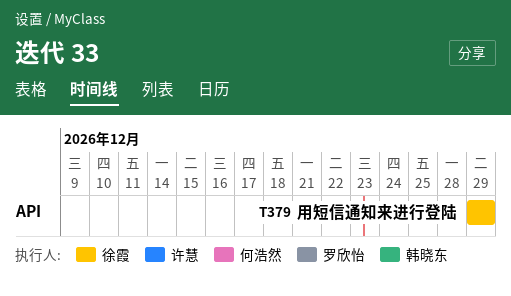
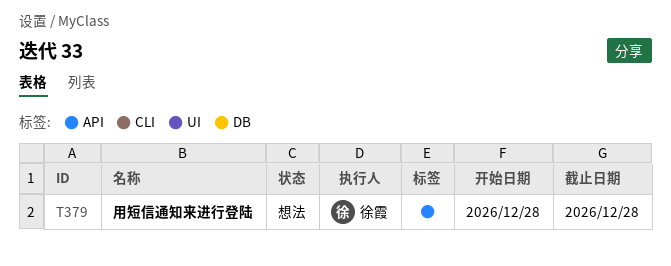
T379, start: Dec 29 -> Dec 28
T379, due: Dec 29 -> Dec 28

